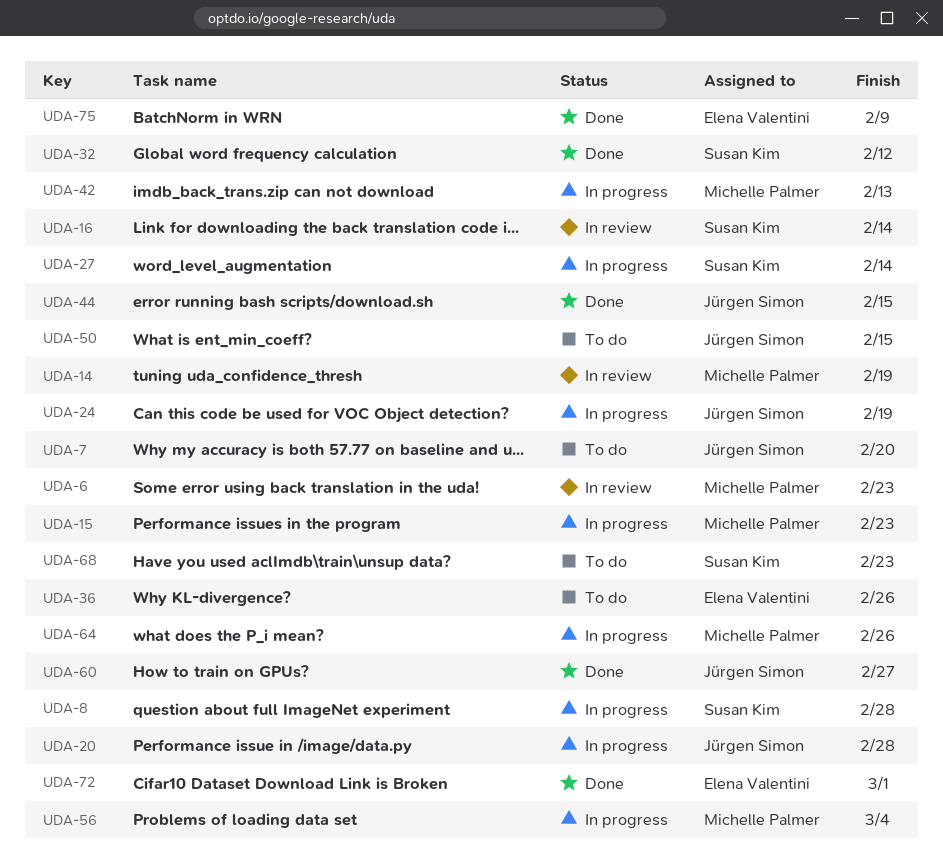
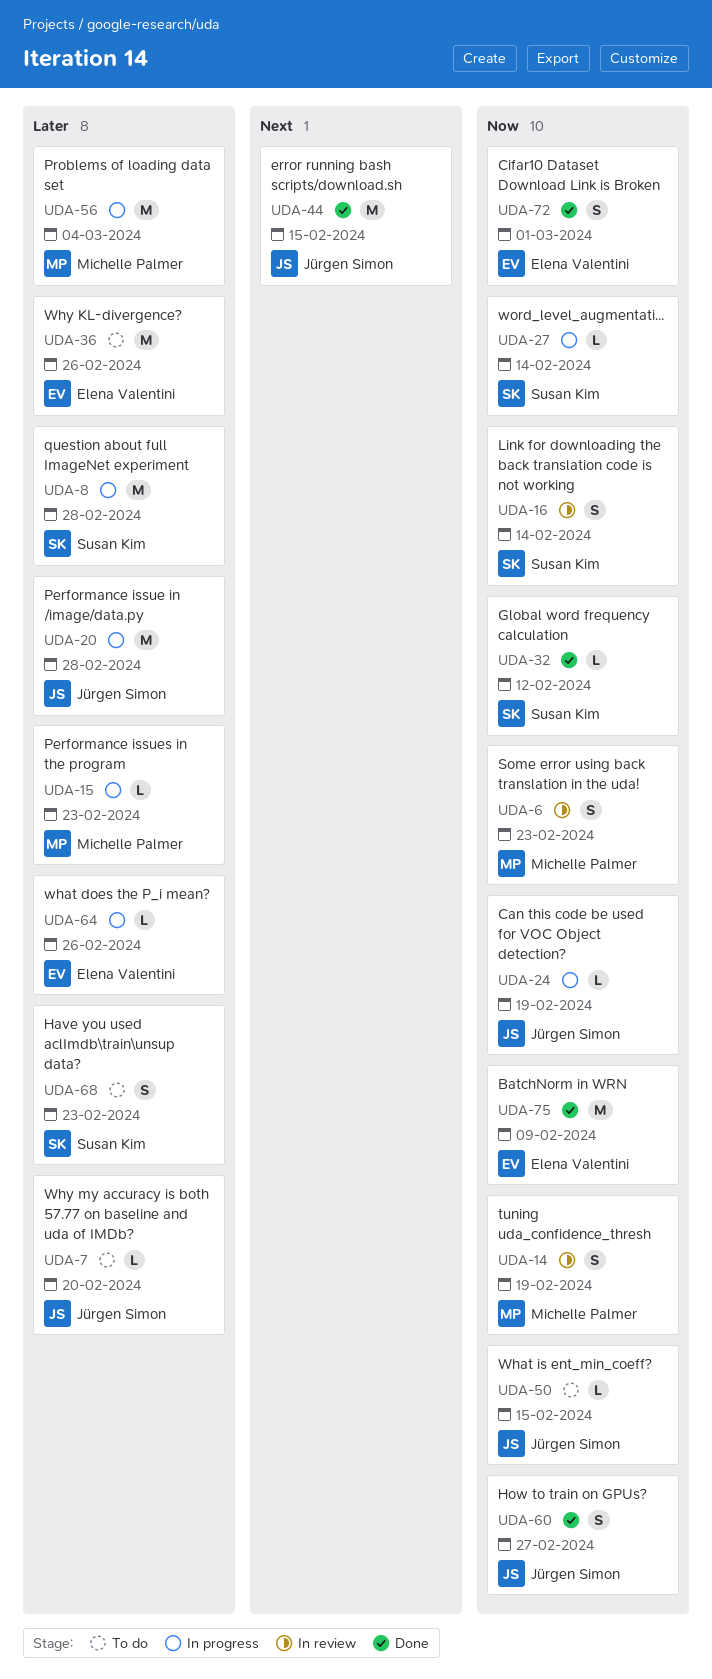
UDA-42: present -> none
UDA-64, owner: Michelle Palmer -> Elena Valentini

